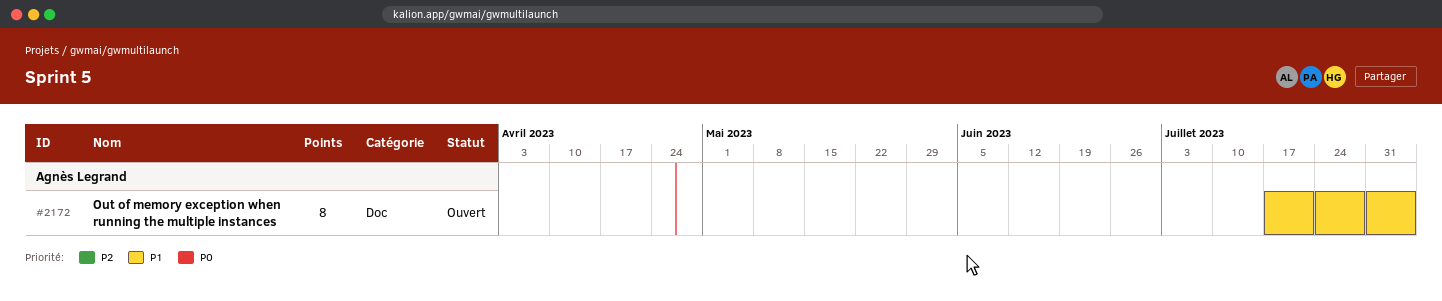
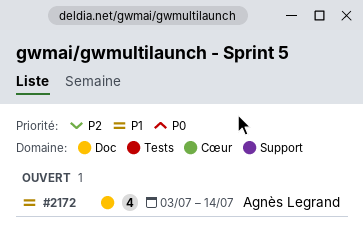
#2172, estimate: 8 -> 4
#2172, start: Jul 17 -> Jul 3
#2172, due: Aug 4 -> Jul 14

